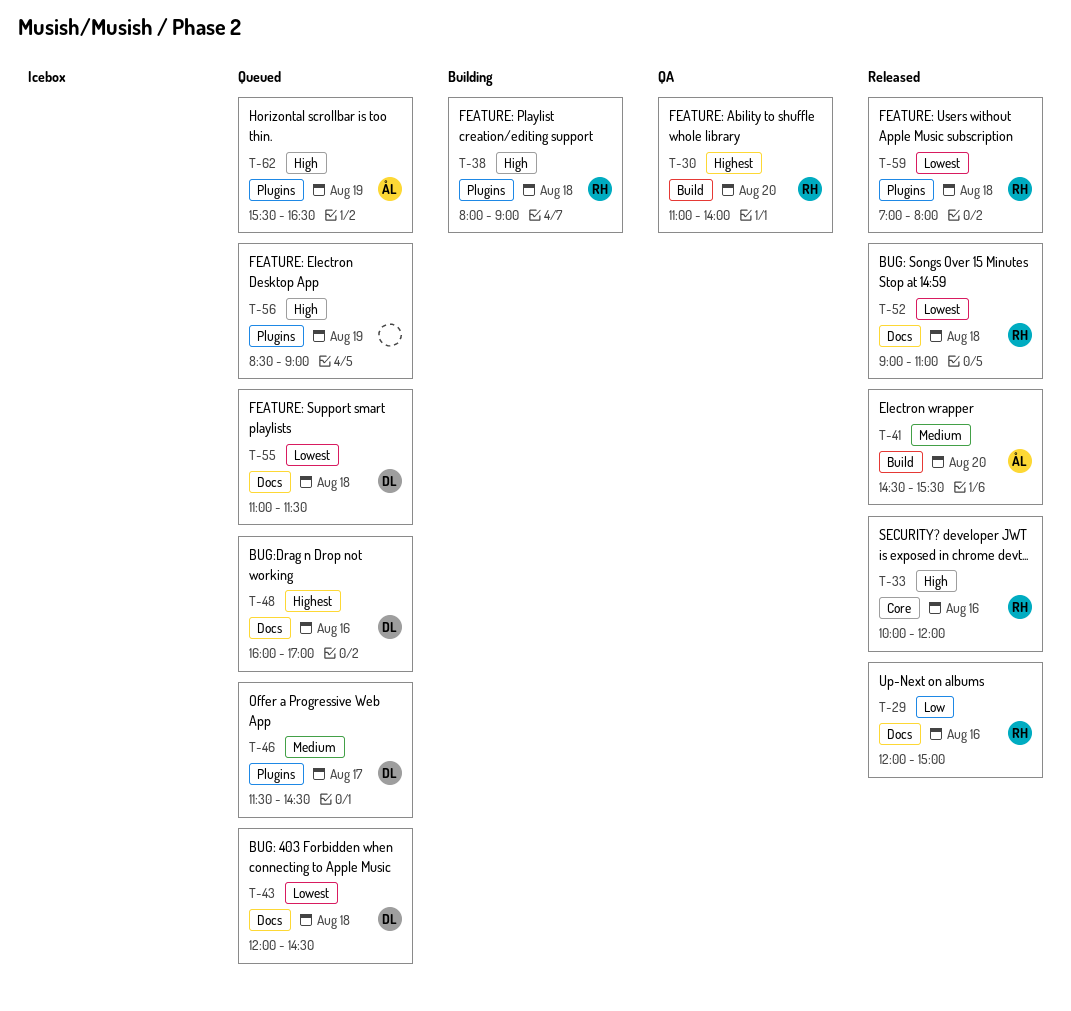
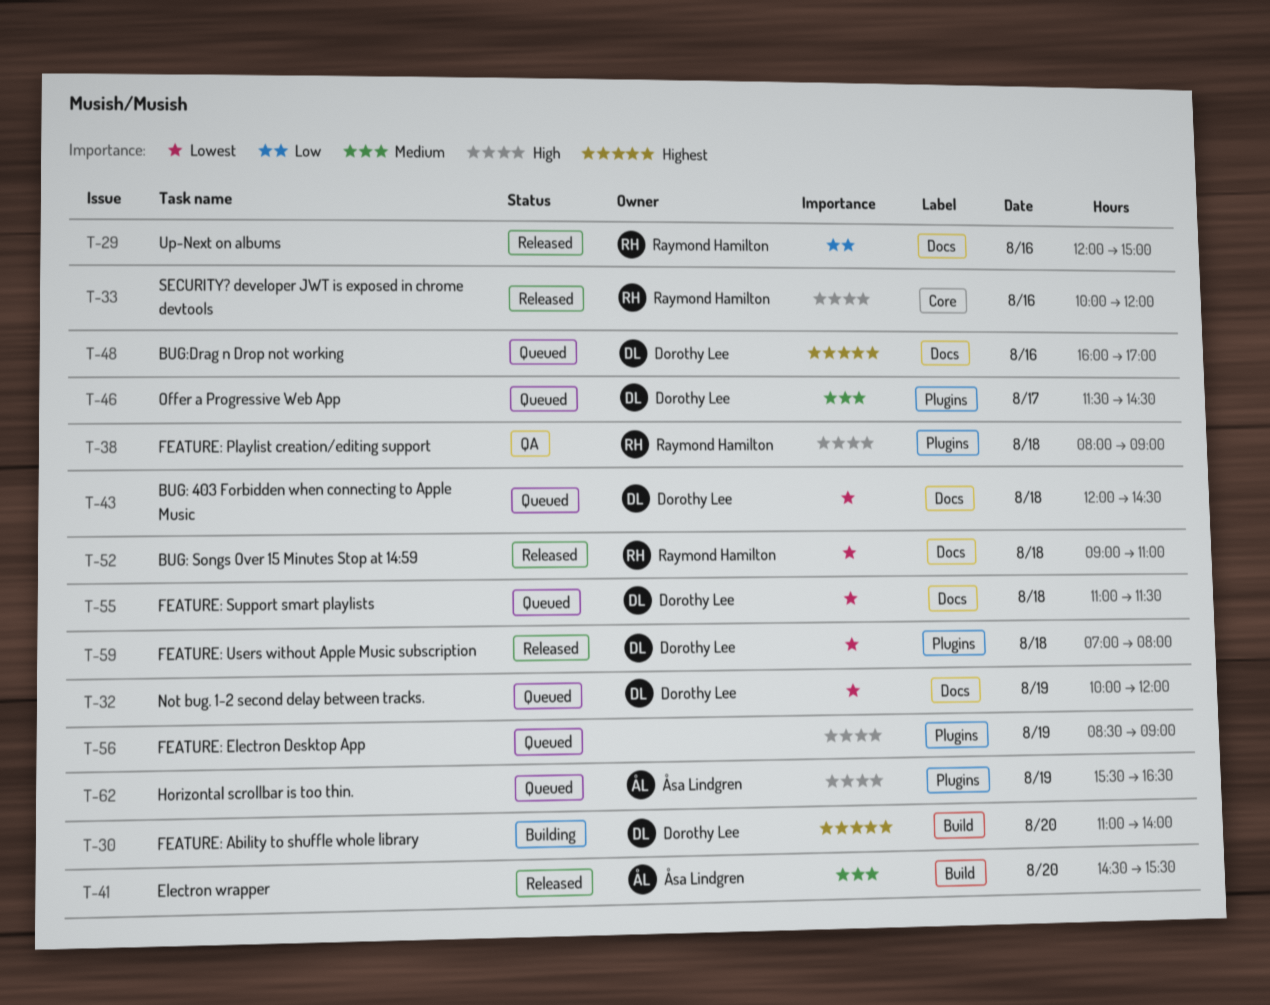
T-30, status: QA -> Building
T-30, owner: Raymond Hamilton -> Dorothy Lee
T-32: none -> present
T-38, status: Building -> QA
T-59, owner: Raymond Hamilton -> Dorothy Lee

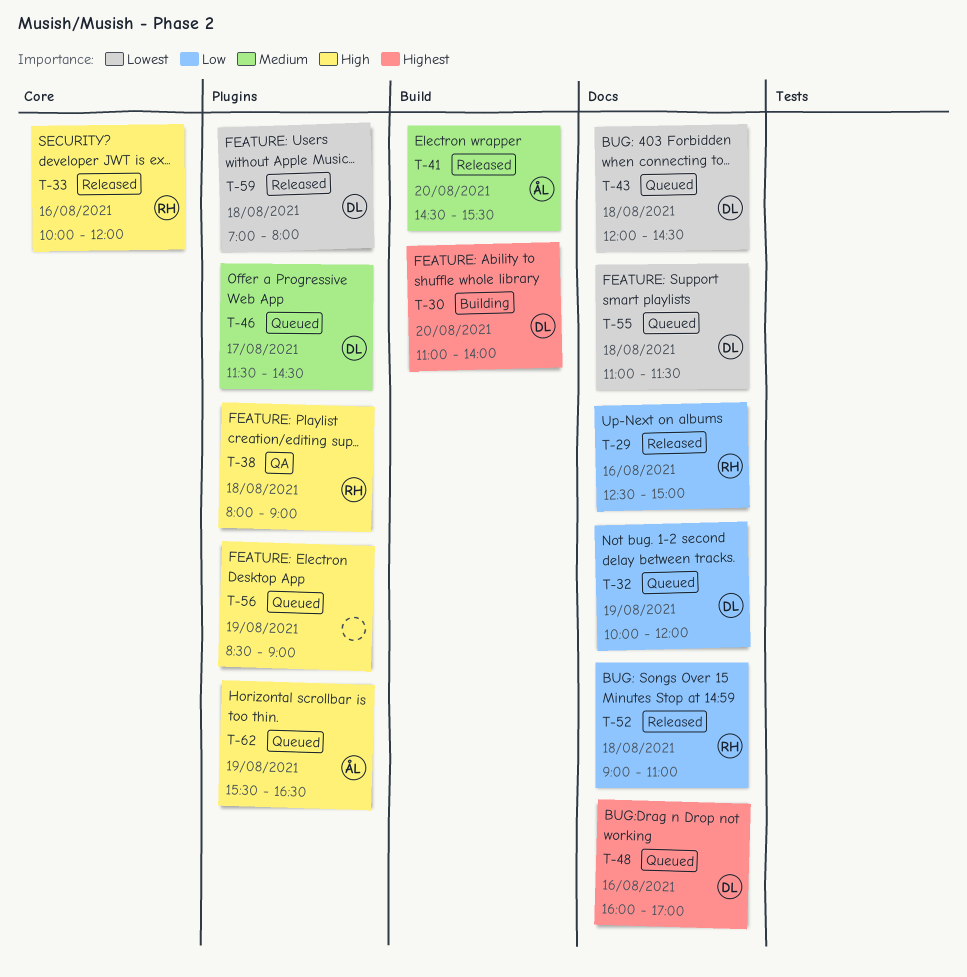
T-29, begins: 12:00 -> 12:30
T-32, priority: Lowest -> Low
T-52, priority: Lowest -> Low

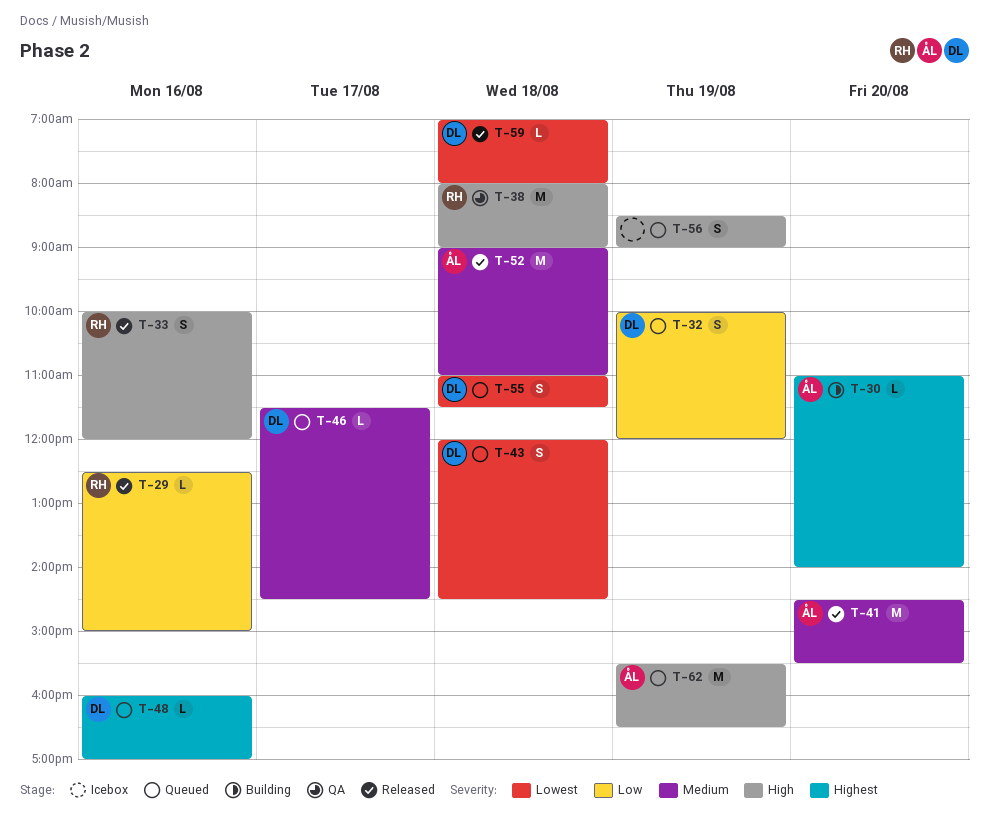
T-30, owner: DL -> ÅL
T-52, owner: RH -> ÅL
T-52, priority: Low -> Medium

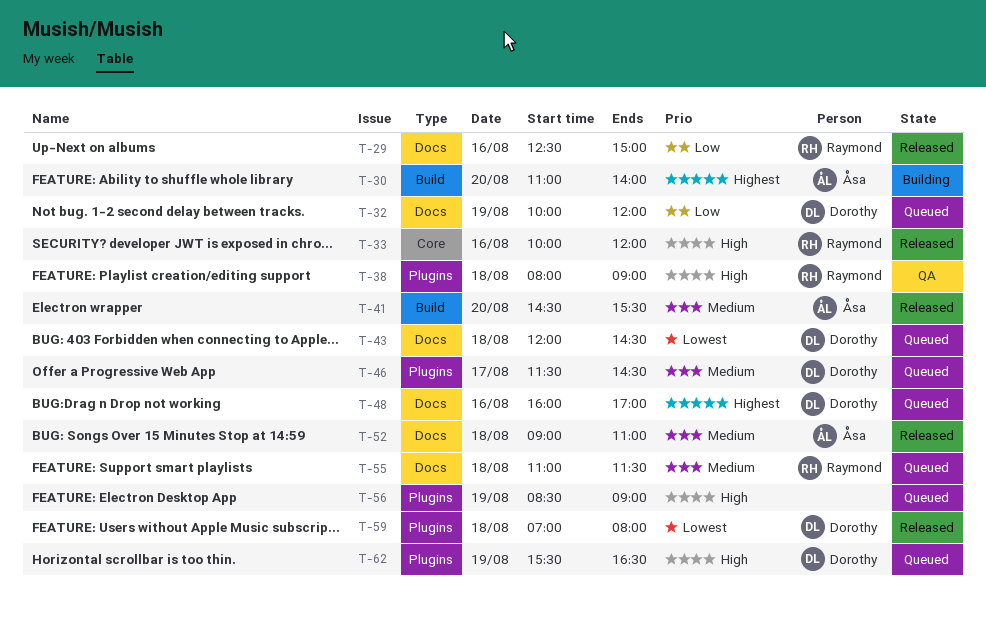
T-55, owner: Dorothy -> Raymond
T-55, priority: Lowest -> Medium
T-62, owner: Åsa -> Dorothy

